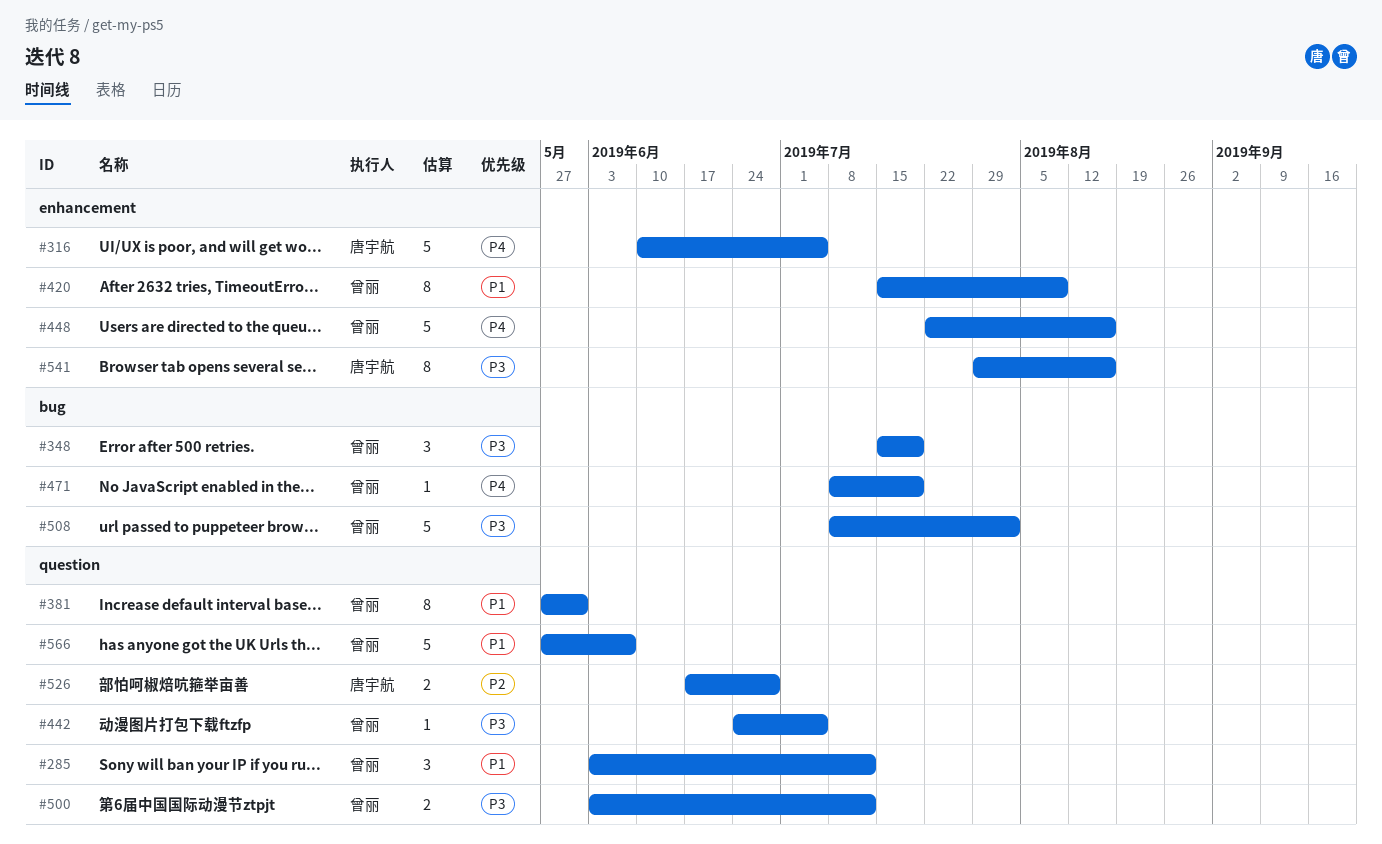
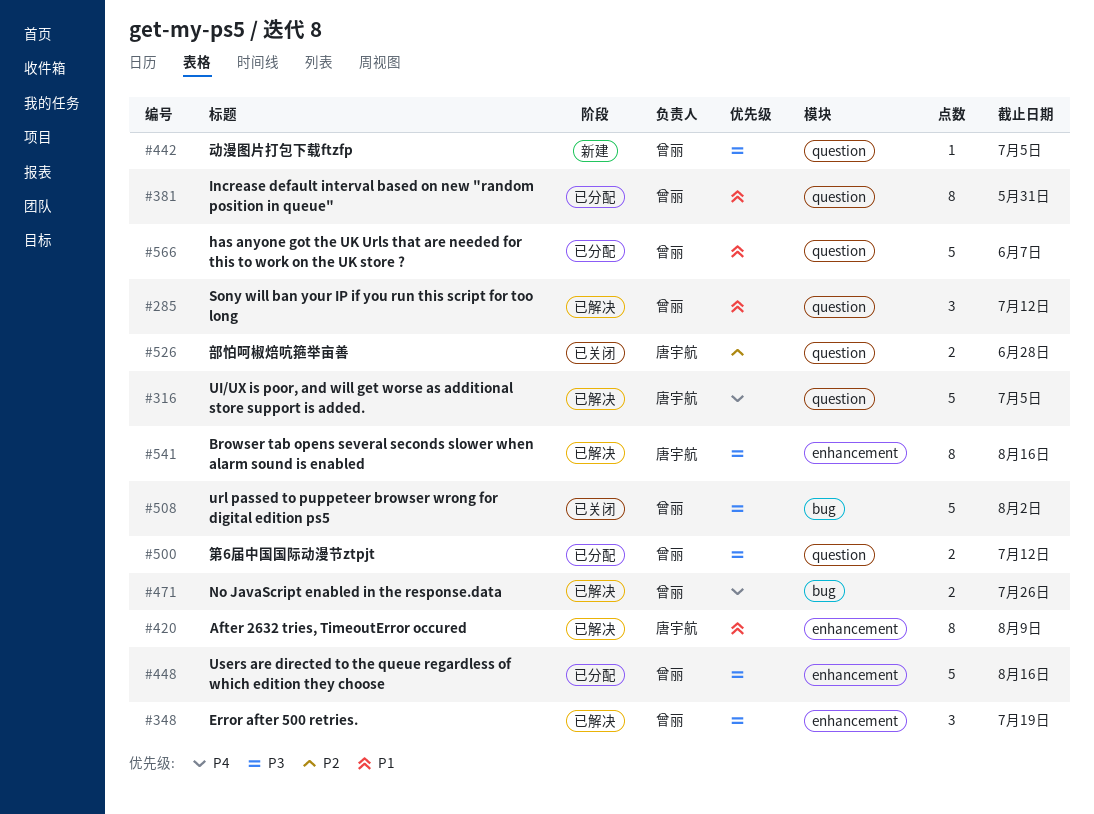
#316, label: enhancement -> question
#348, label: bug -> enhancement
#420, owner: 曾丽 -> 唐宇航
#448, priority: P4 -> P3
#471, estimate: 1 -> 2
#471, due: Jul 19 -> Jul 26

